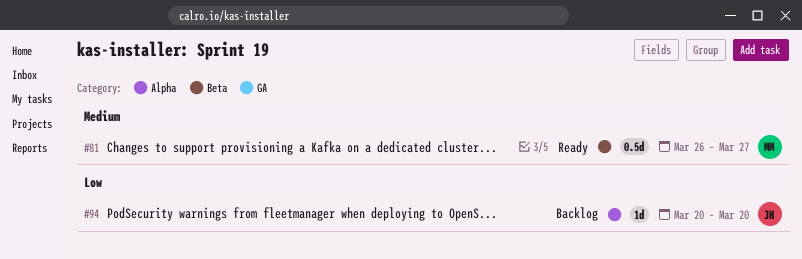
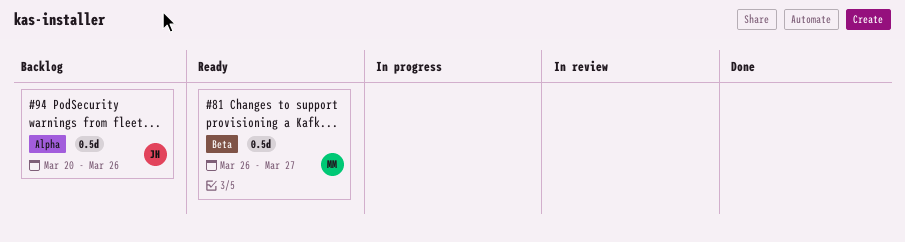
#94, estimate: 1d -> 0.5d
#94, due: Mar 20 -> Mar 26

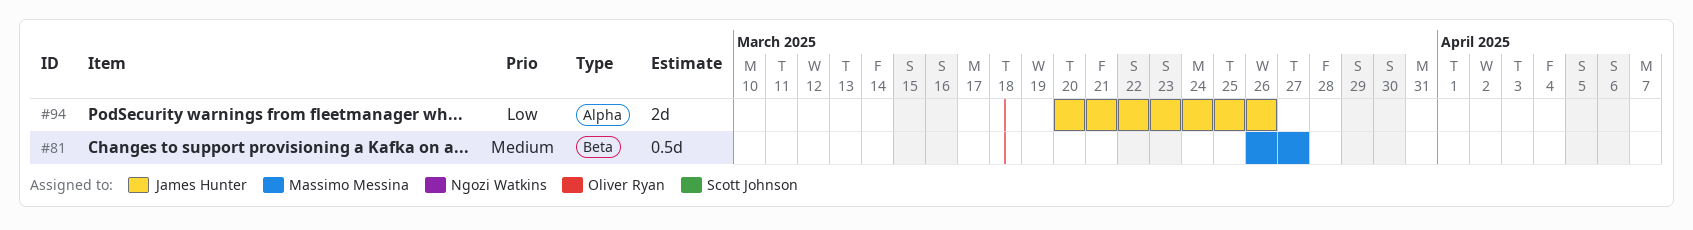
#94, estimate: 0.5d -> 2d

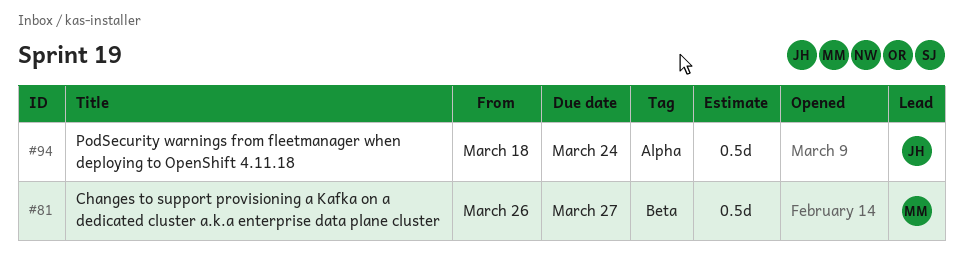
#94, estimate: 2d -> 0.5d
#94, start: Mar 20 -> Mar 18
#94, due: Mar 26 -> Mar 24

